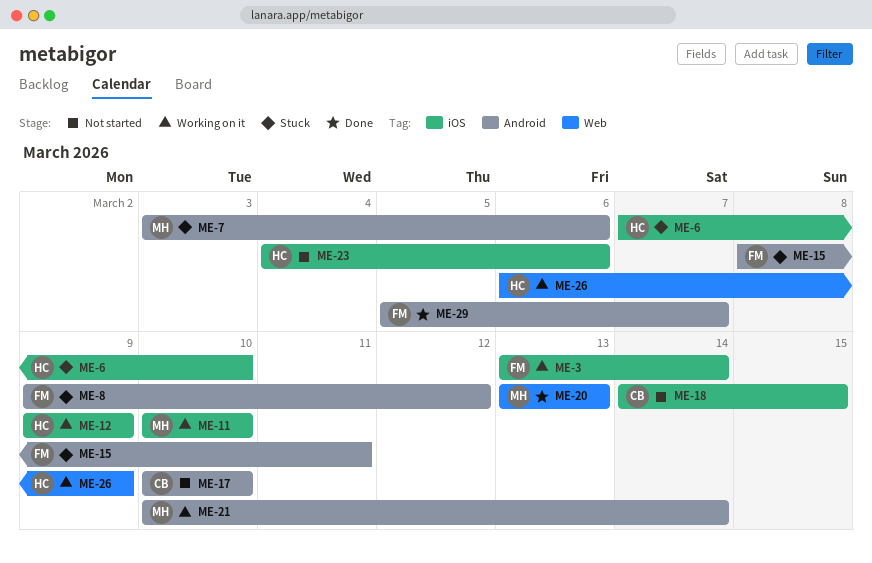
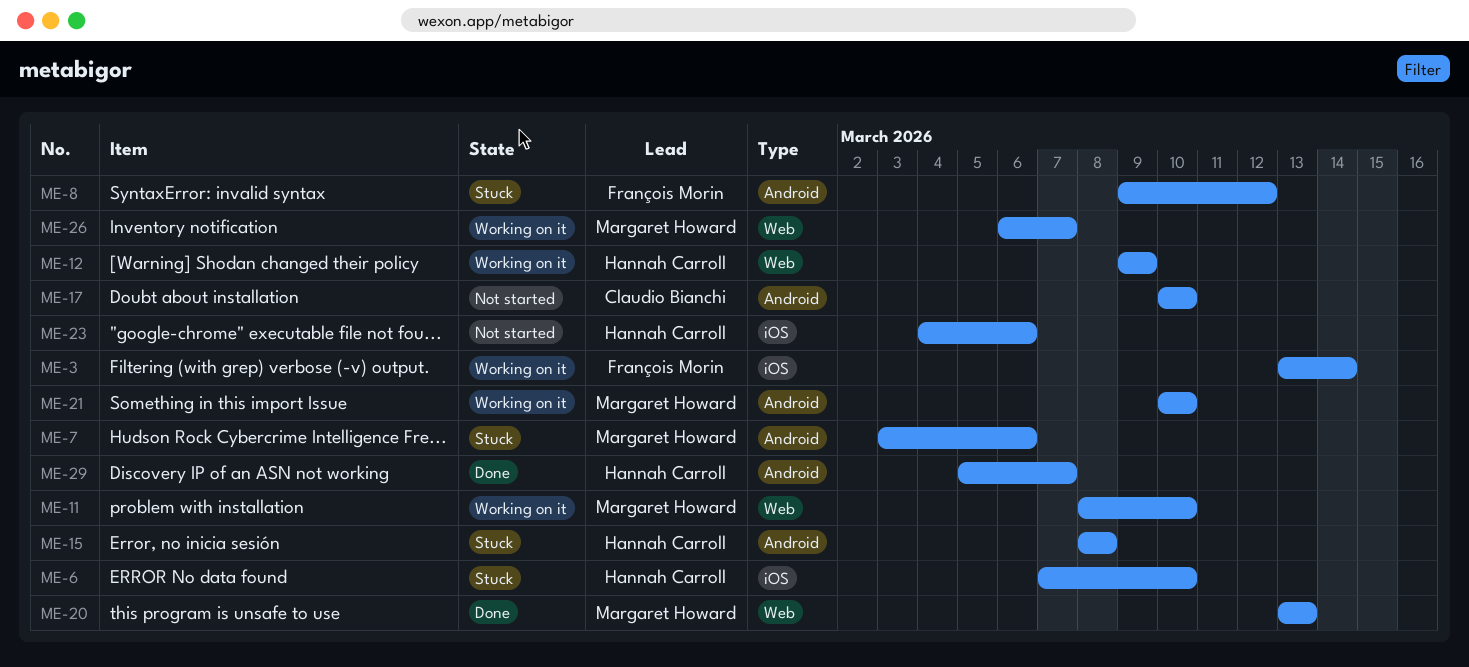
ME-11, label: iOS -> Web
ME-11, start: Mar 10 -> Mar 8
ME-12, label: iOS -> Web
ME-15, owner: François Morin -> Hannah Carroll
ME-15, due: Mar 11 -> Mar 8
ME-18: present -> none
ME-21, due: Mar 14 -> Mar 10
ME-26, owner: Hannah Carroll -> Margaret Howard
ME-26, due: Mar 9 -> Mar 7
ME-29, owner: François Morin -> Hannah Carroll

